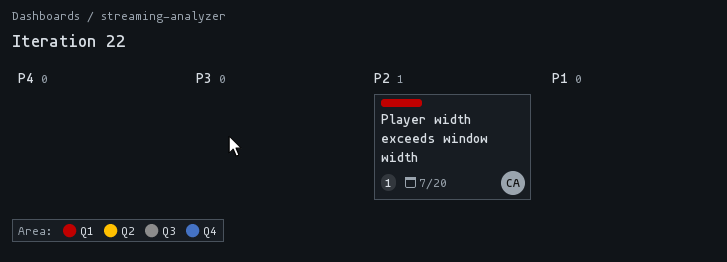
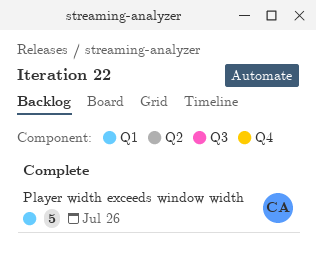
Player width exceeds window width, estimate: 1 -> 5
Player width exceeds window width, due: Jul 20 -> Jul 26

